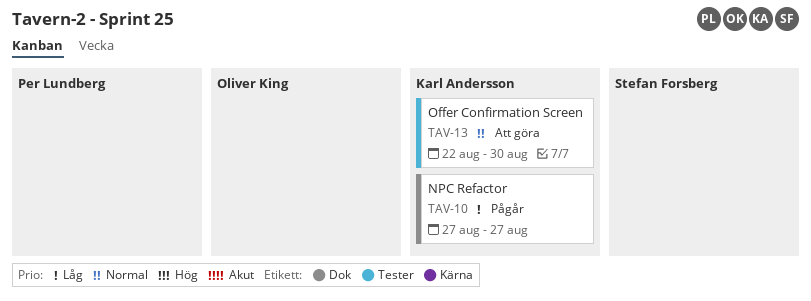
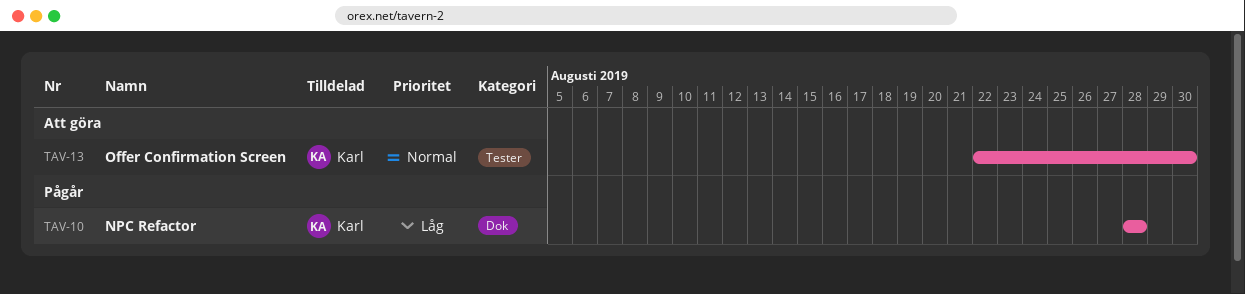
TAV-10, start: Aug 27 -> Aug 28
TAV-10, due: Aug 27 -> Aug 28

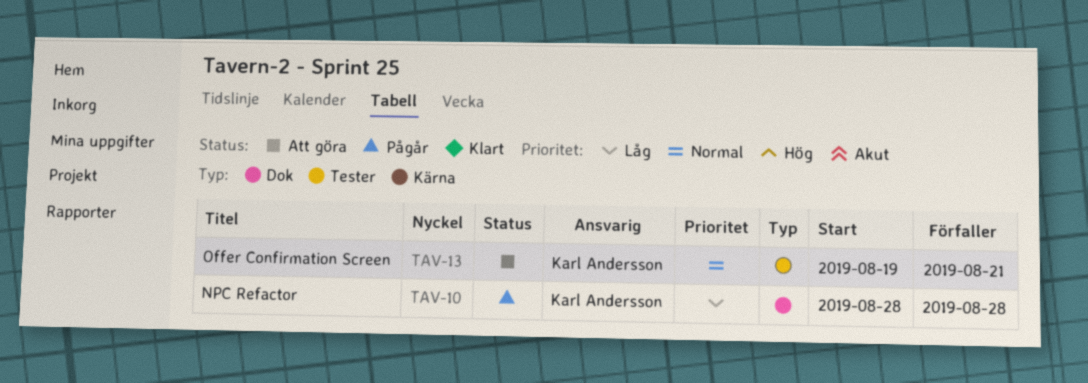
TAV-13, start: Aug 22 -> Aug 19
TAV-13, due: Aug 30 -> Aug 21

